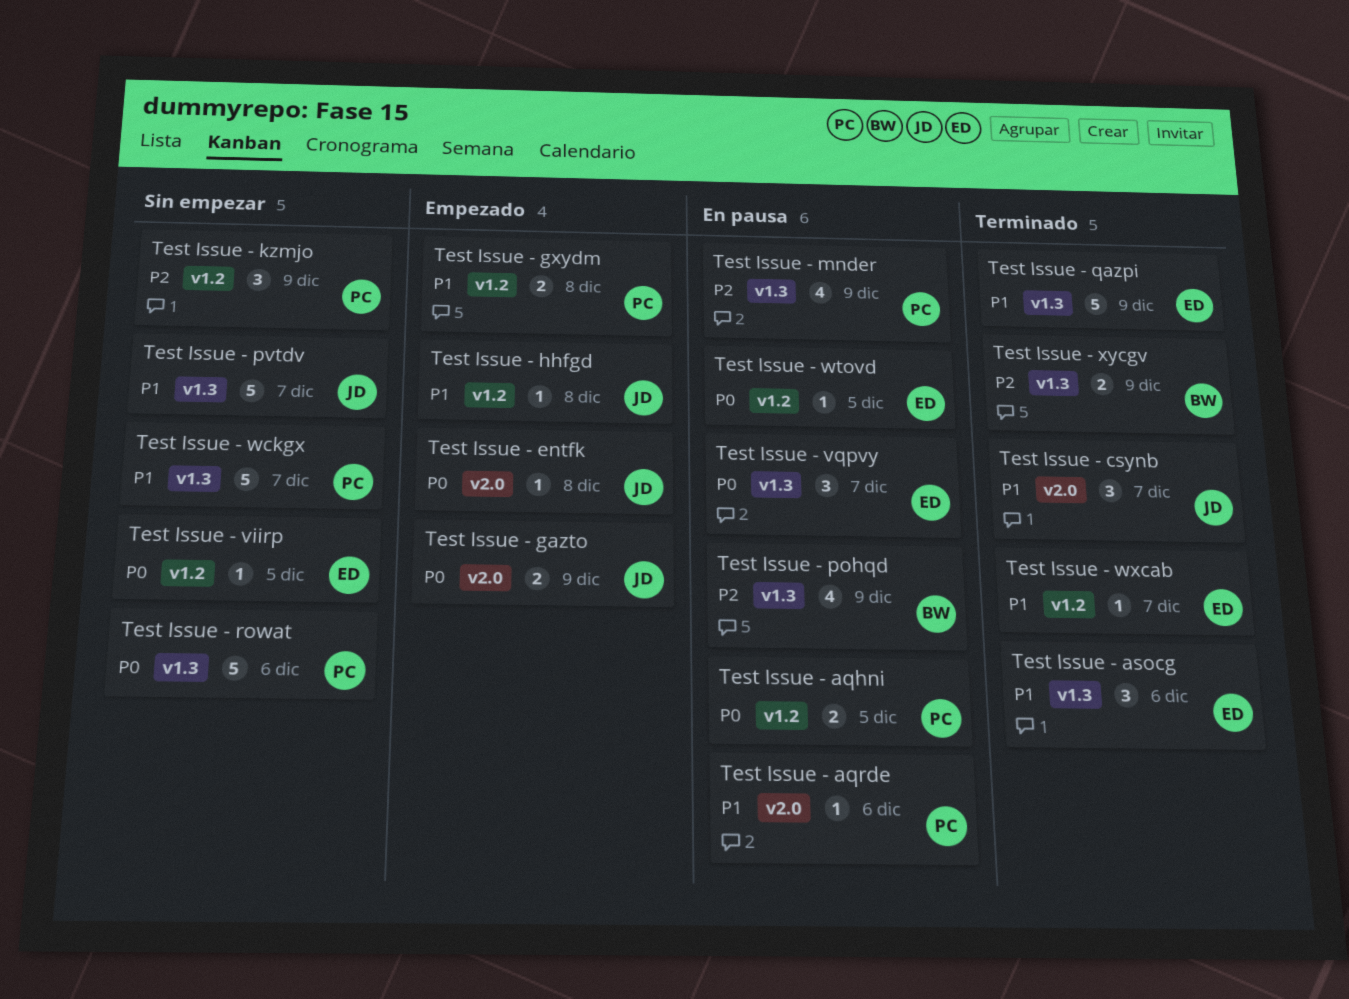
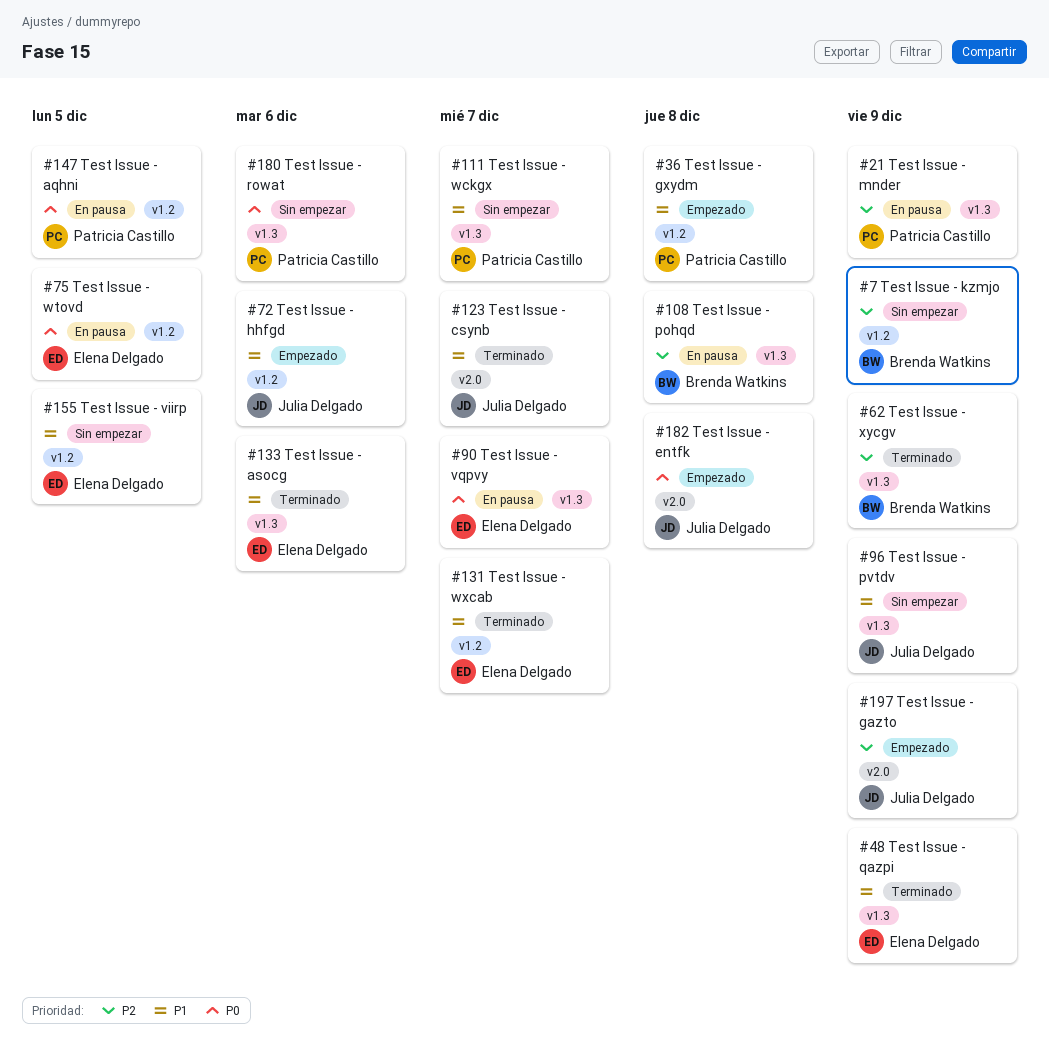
Test Issue - aqrde: present -> none
Test Issue - gazto, priority: P0 -> P2
Test Issue - hhfgd, due: Dec 8 -> Dec 6
Test Issue - kzmjo, owner: Patricia Castillo -> Brenda Watkins
Test Issue - pohqd, due: Dec 9 -> Dec 8
Test Issue - pvtdv, due: Dec 7 -> Dec 9
Test Issue - viirp, priority: P0 -> P1

